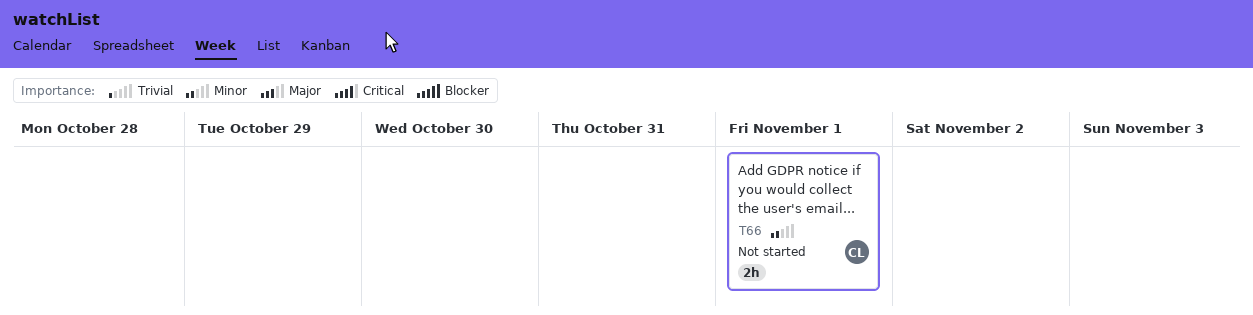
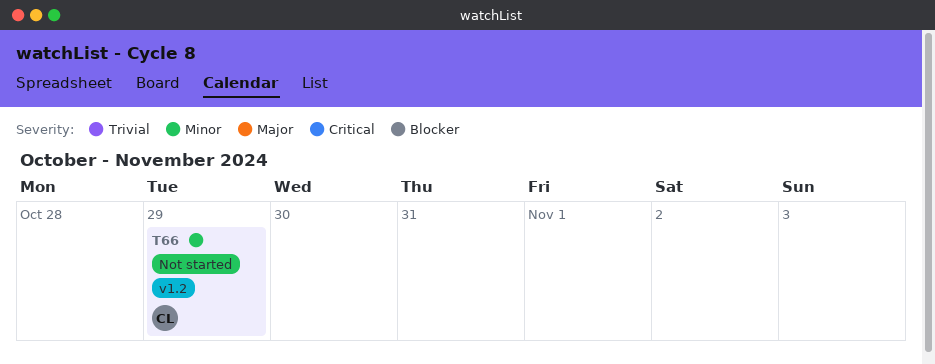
T66, due: Nov 1 -> Oct 29

